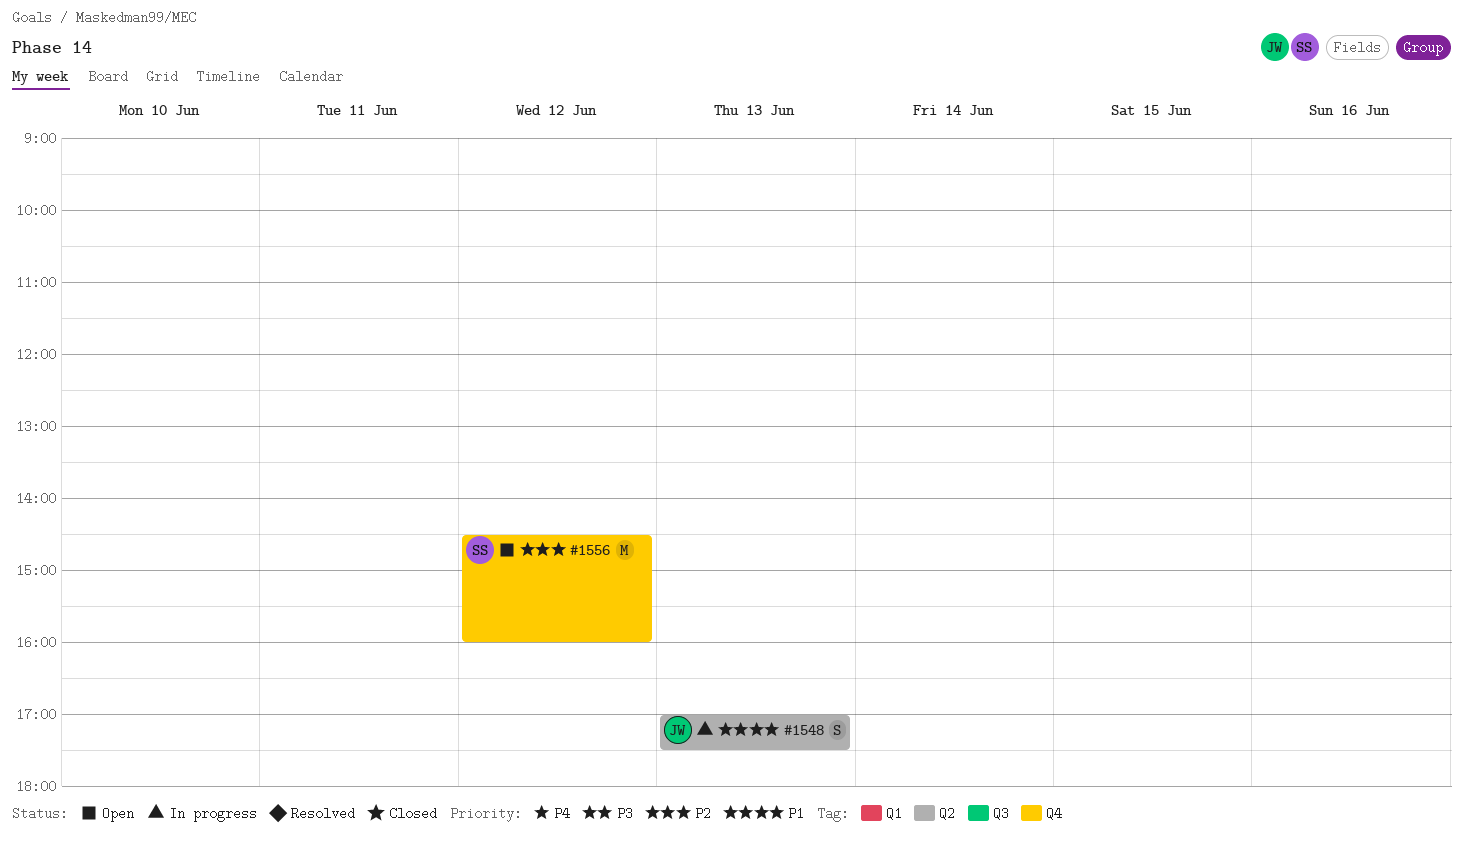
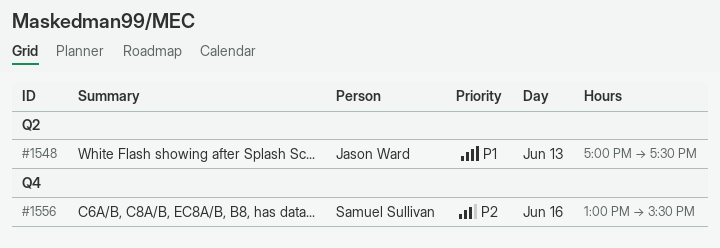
#1556, day: Jun 12 -> Jun 16
#1556, begins: 14:30 -> 13:00
#1556, ends: 16:00 -> 15:30

